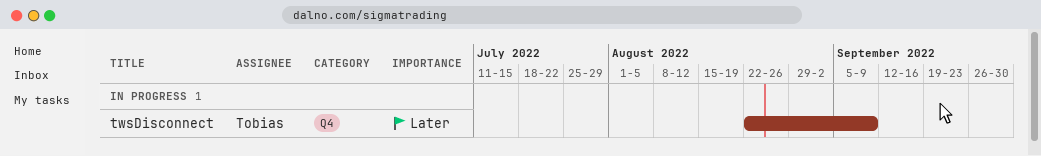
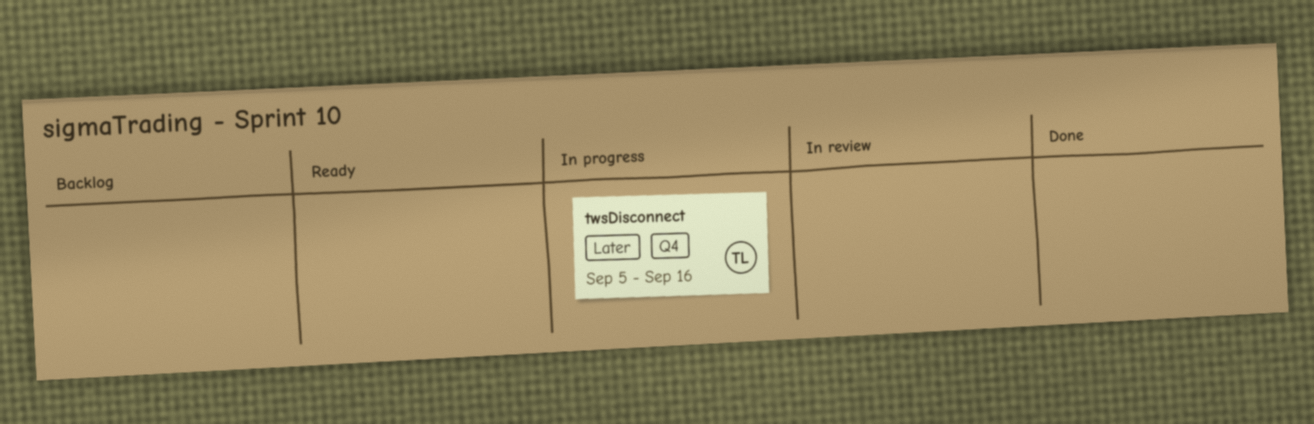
twsDisconnect, start: Aug 22 -> Sep 5
twsDisconnect, due: Sep 9 -> Sep 16

